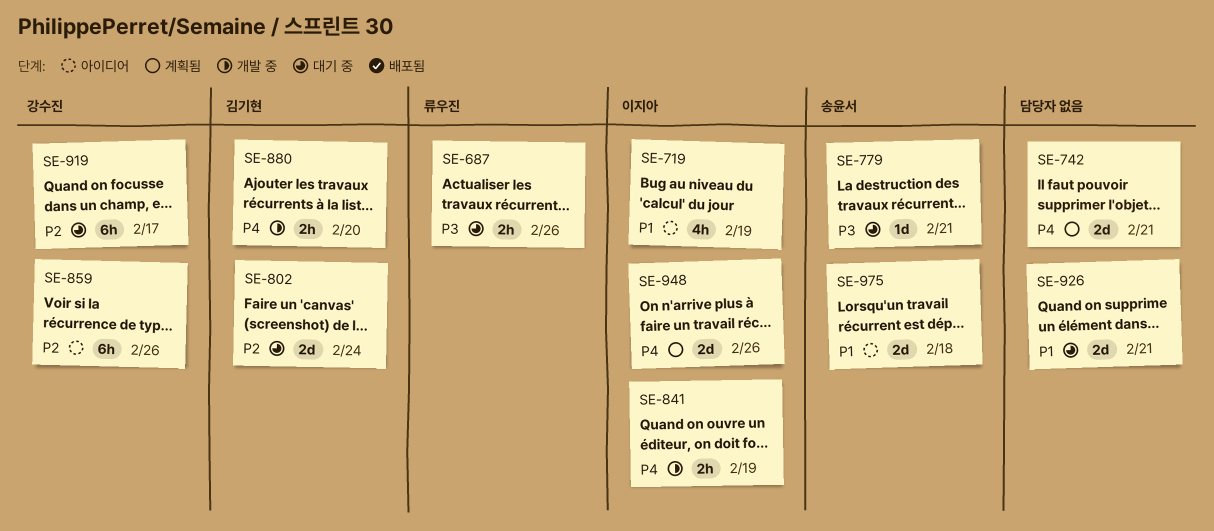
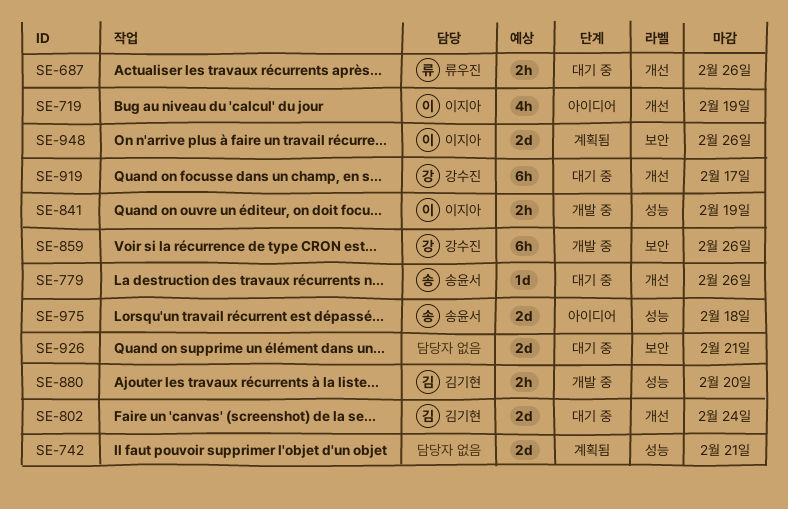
SE-779, due: Feb 21 -> Feb 26
SE-859, status: 아이디어 -> 개발 중

